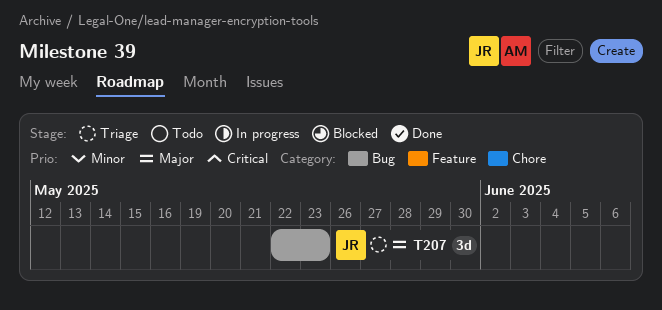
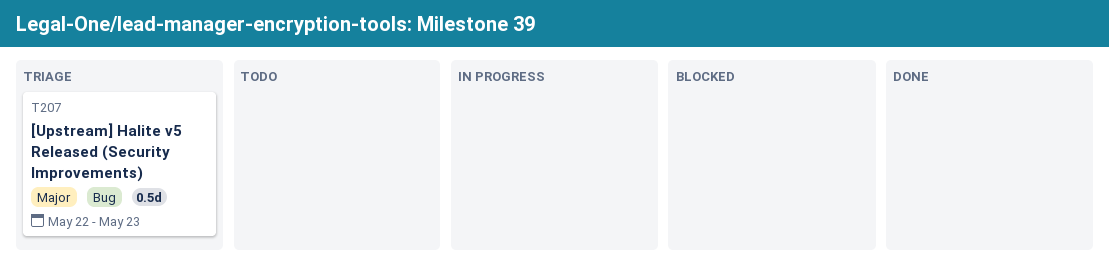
T207, estimate: 3d -> 0.5d

